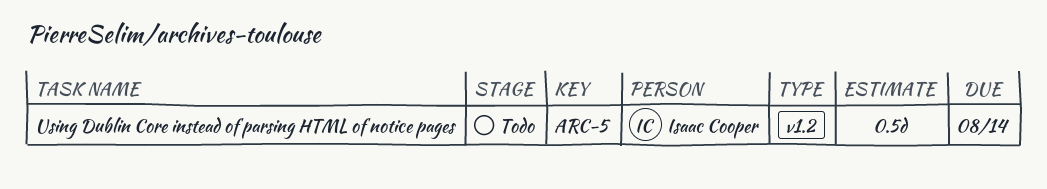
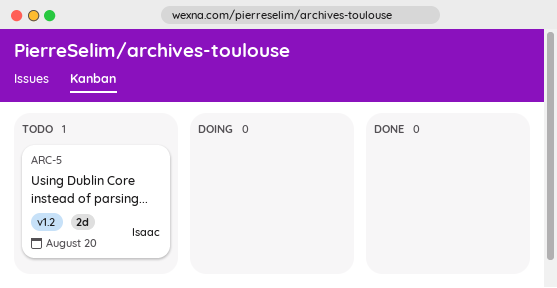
ARC-5, estimate: 0.5d -> 2d
ARC-5, due: Aug 14 -> Aug 20

